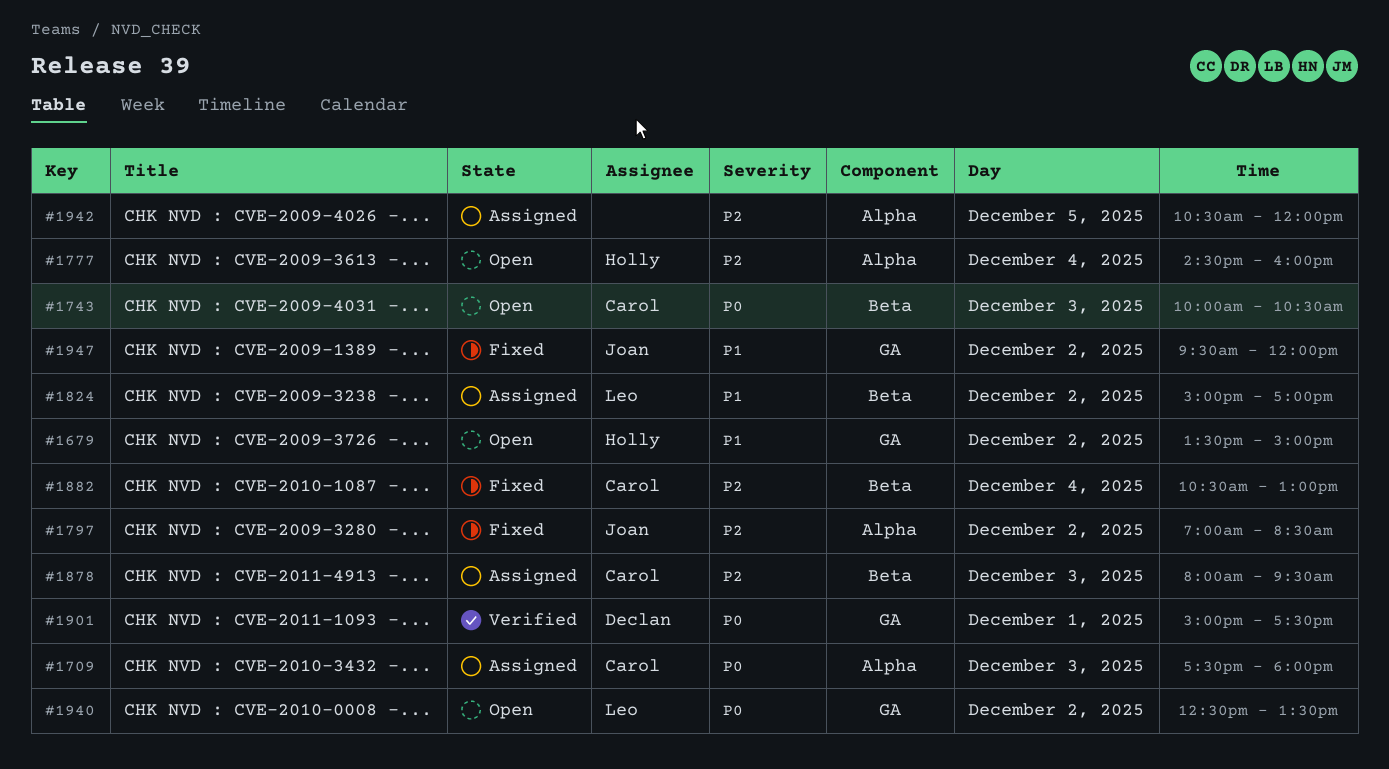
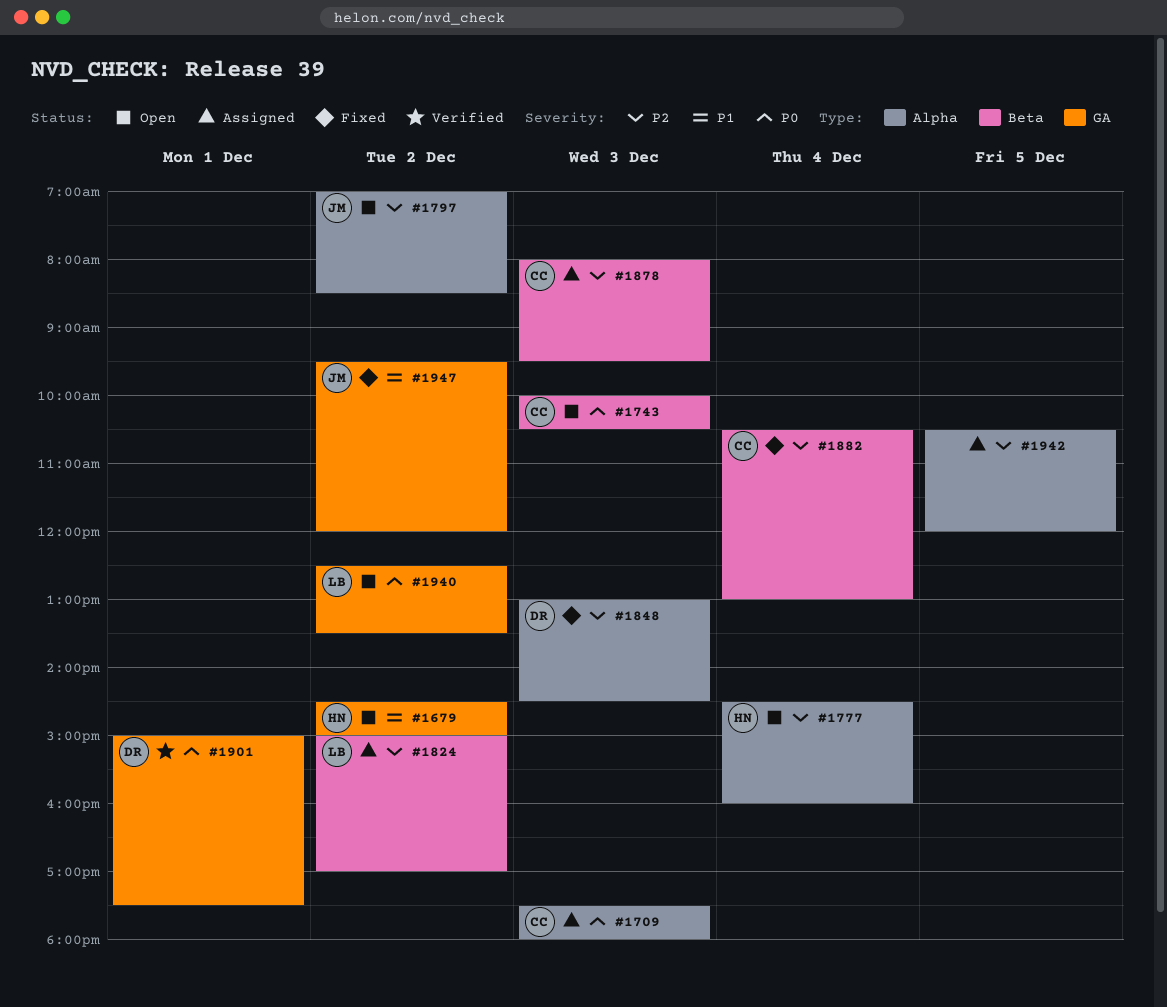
#1679, begins: 13:30 -> 14:30
#1797, status: Fixed -> Open
#1824, priority: P1 -> P2
#1848: none -> present

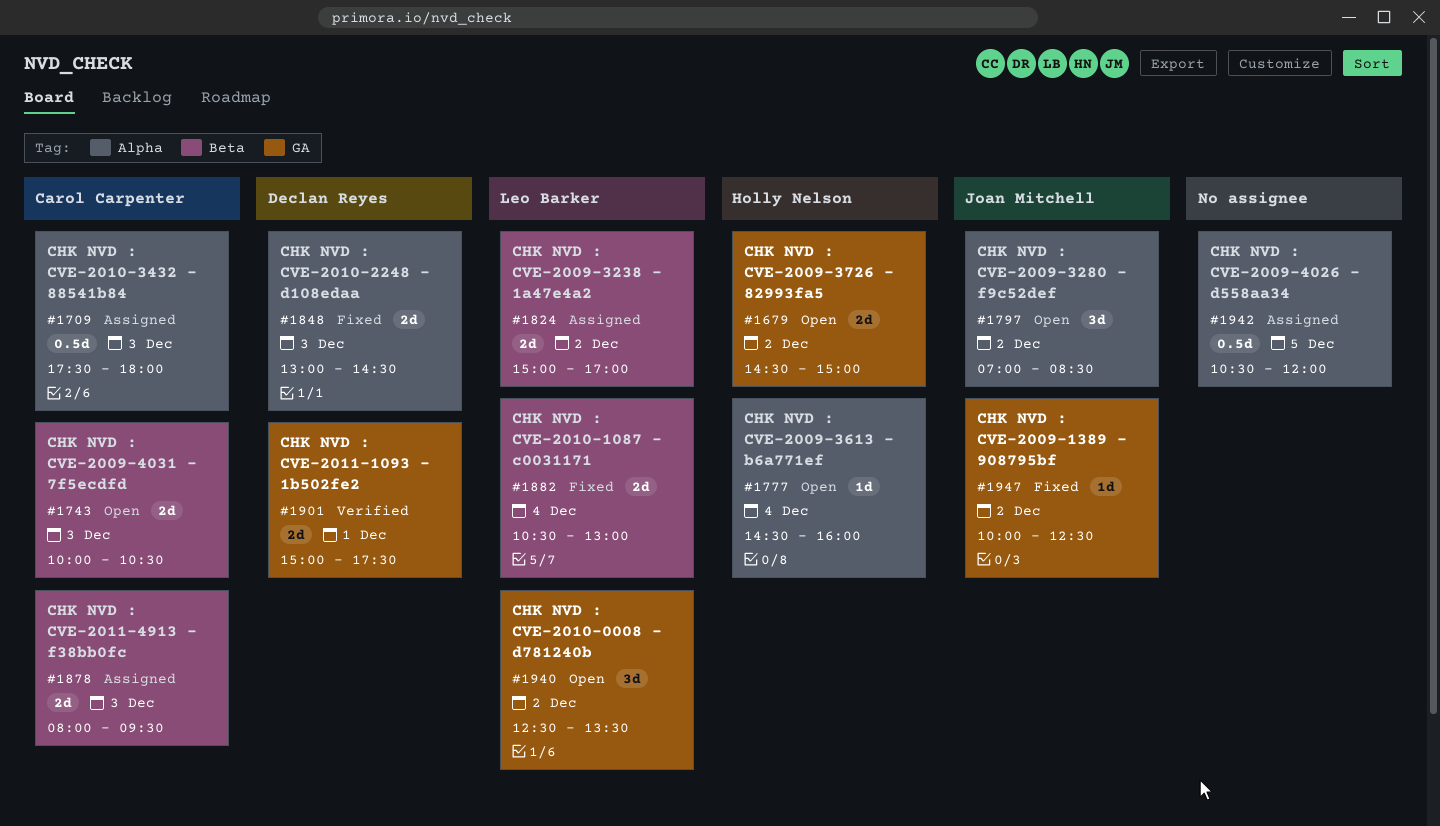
#1882, owner: Carol Carpenter -> Leo Barker
#1947, begins: 09:30 -> 10:00
#1947, ends: 12:00 -> 12:30

